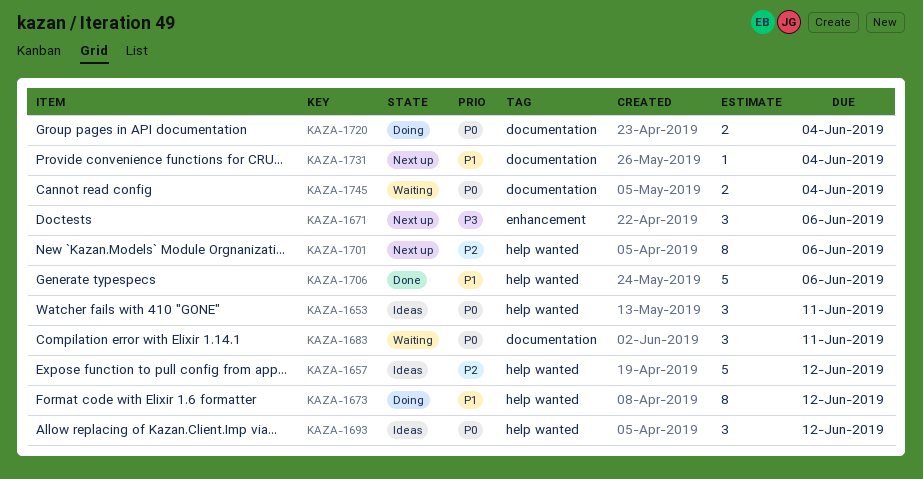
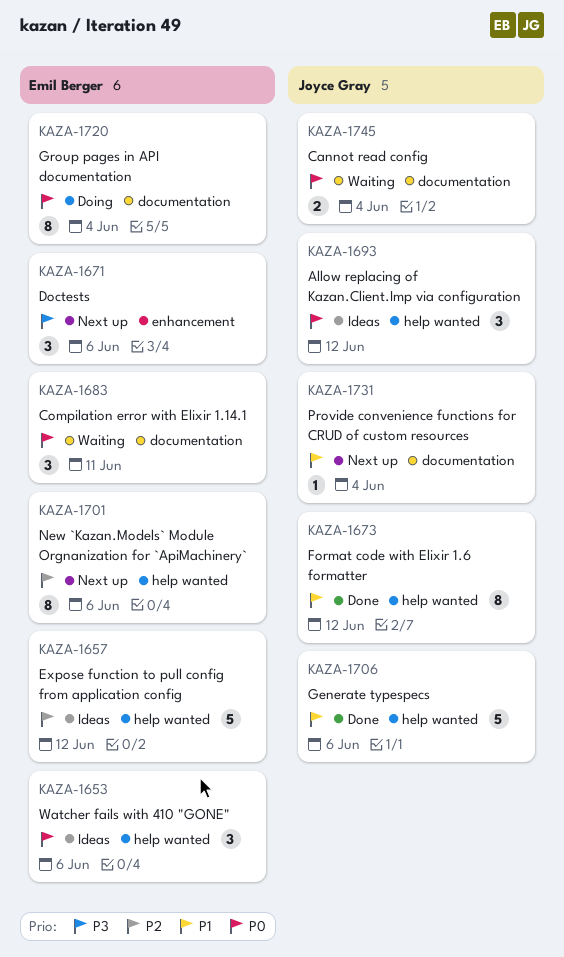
KAZA-1653, due: Jun 11 -> Jun 6
KAZA-1673, status: Doing -> Done
KAZA-1720, estimate: 2 -> 8

